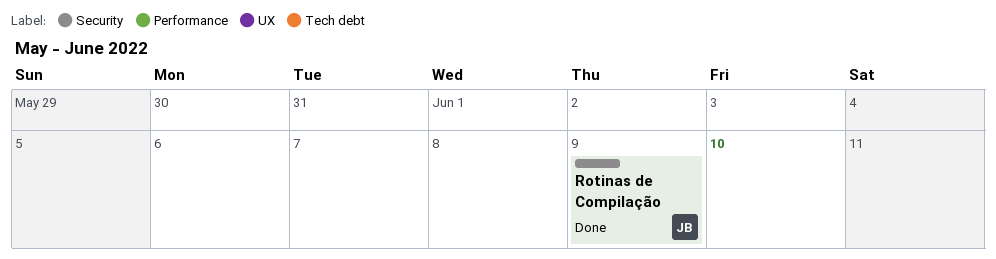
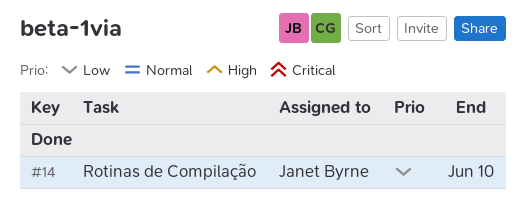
Rotinas de Compilação, due: Jun 9 -> Jun 10

